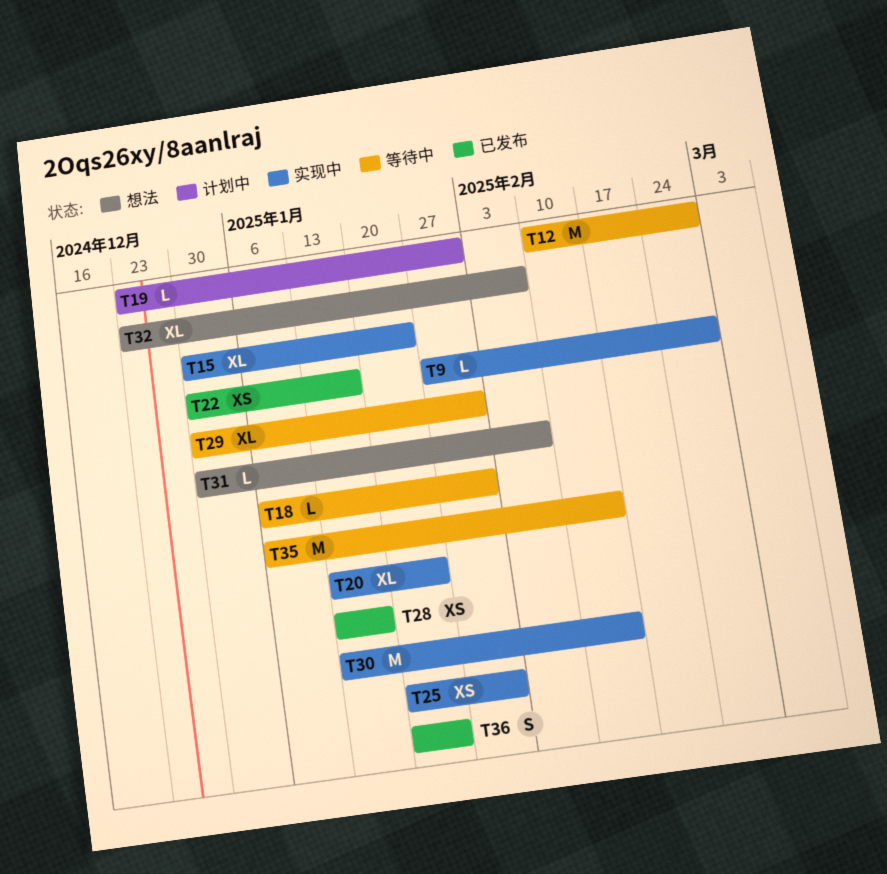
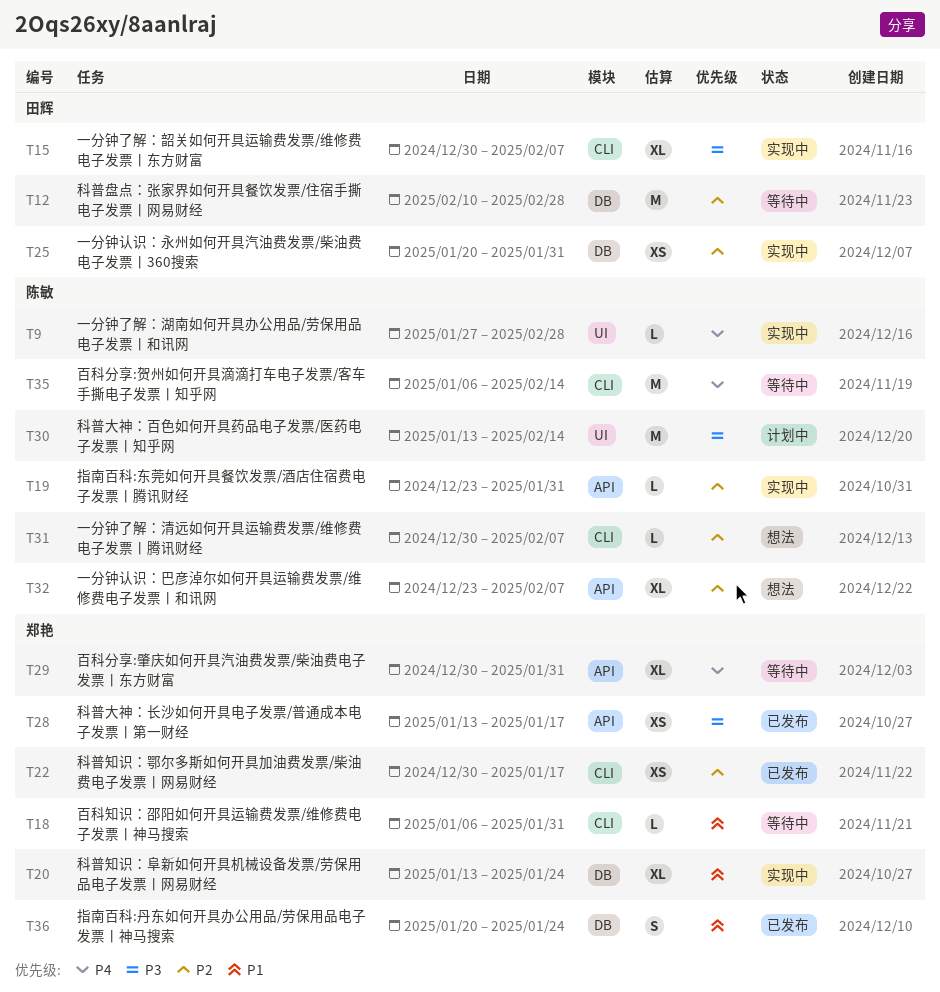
T15, due: Jan 24 -> Feb 7
T19, status: 计划中 -> 实现中
T30, status: 实现中 -> 计划中

